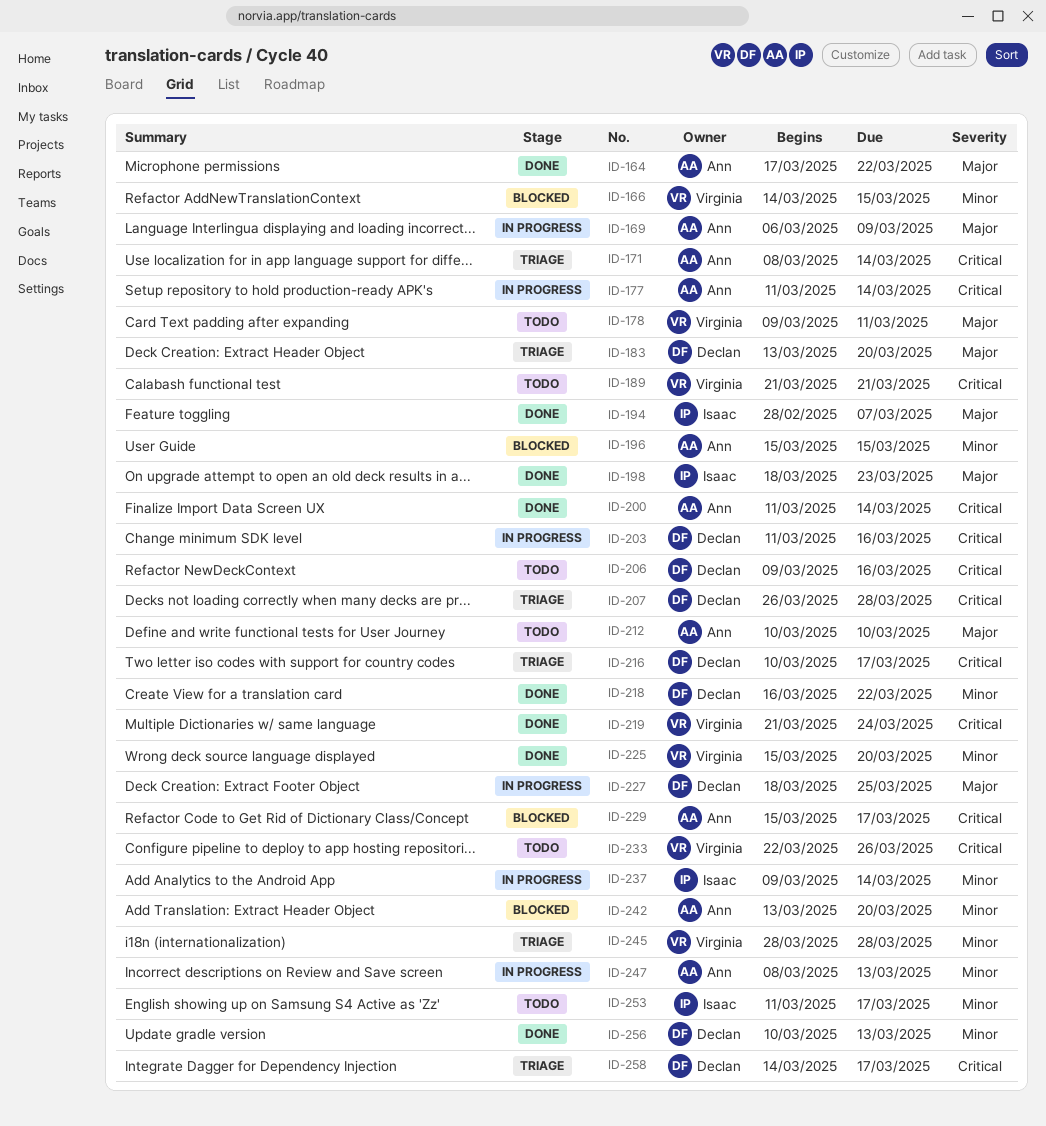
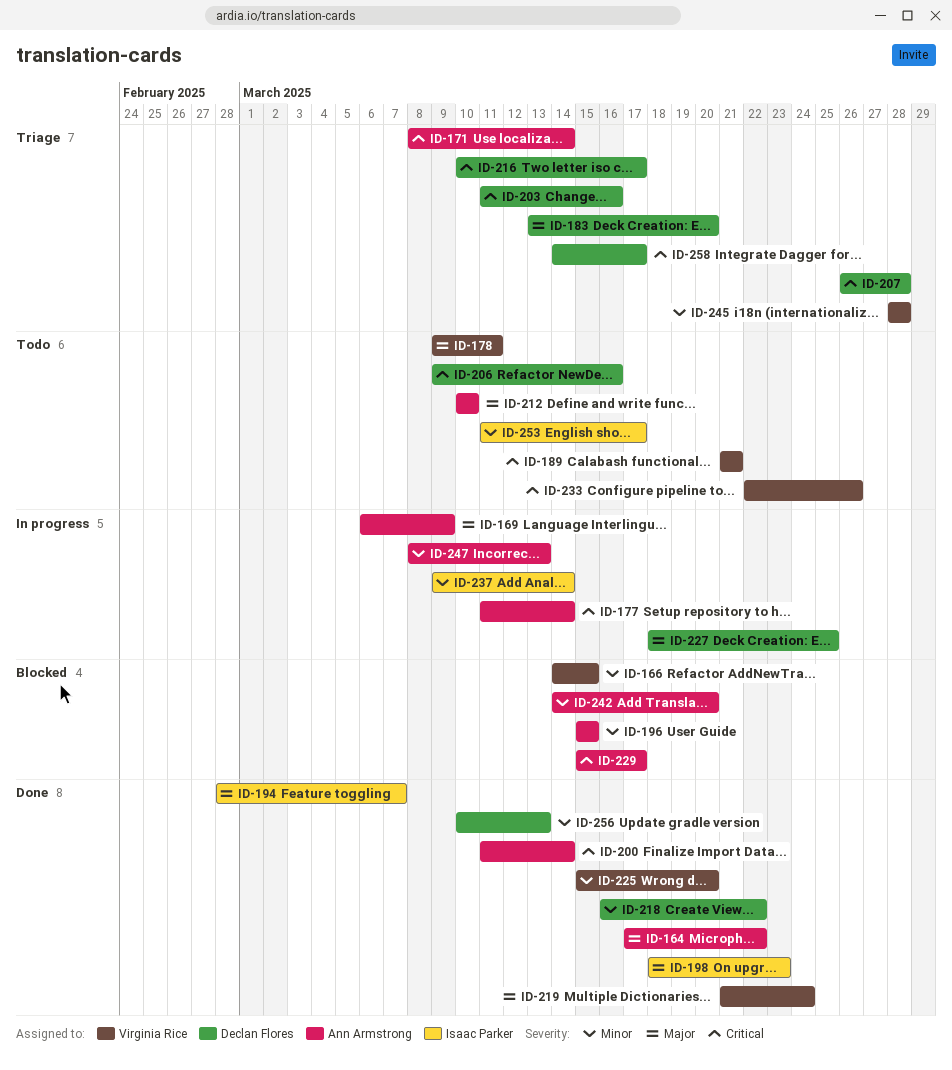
ID-203, status: In progress -> Triage
ID-219, priority: Critical -> Major
ID-242, start: Mar 13 -> Mar 14

